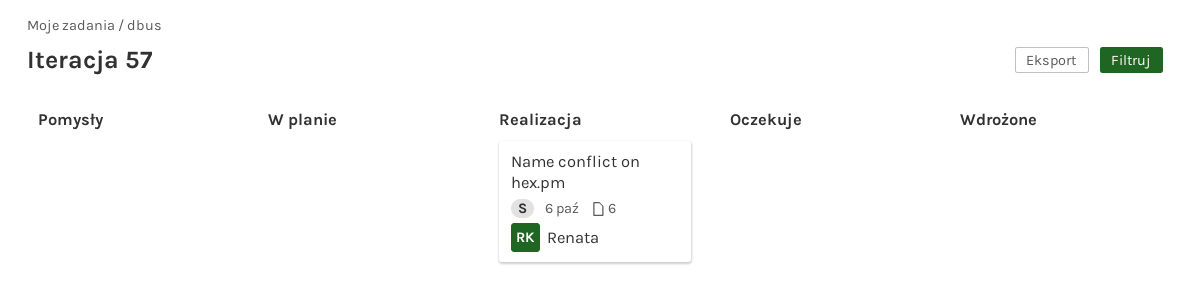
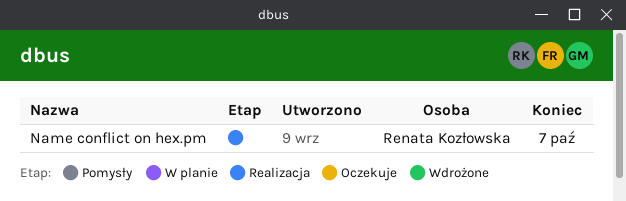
Name conflict on hex.pm, due: Oct 6 -> Oct 7

